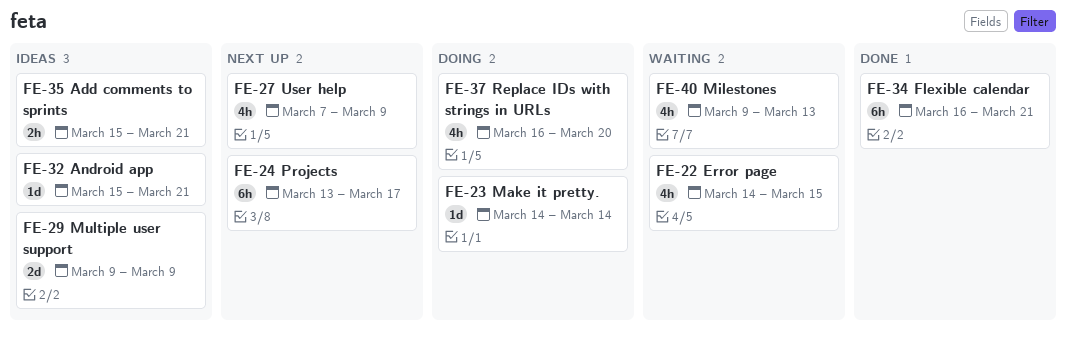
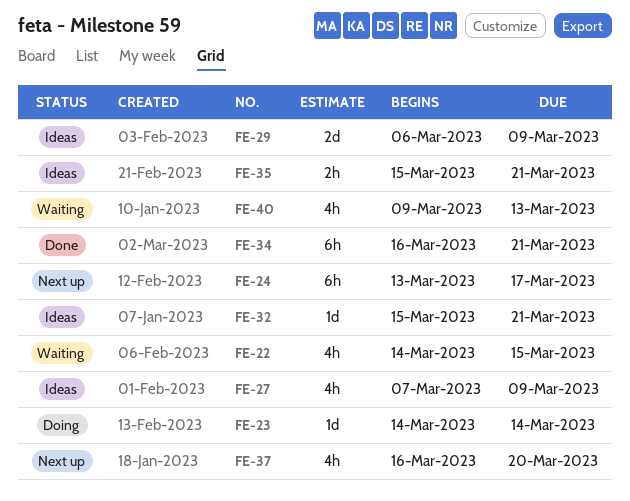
FE-27, status: Next up -> Ideas
FE-29, start: Mar 9 -> Mar 6
FE-37, status: Doing -> Next up

